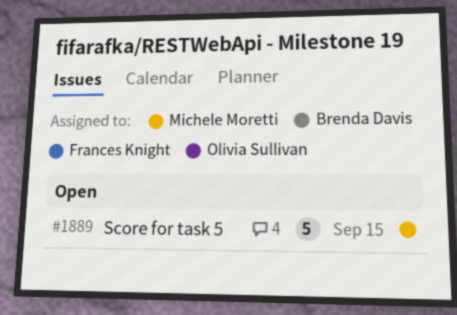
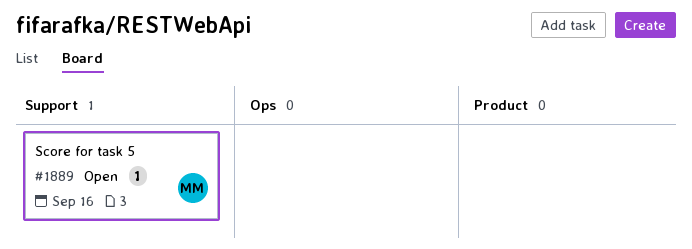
#1889, estimate: 5 -> 1
#1889, due: Sep 15 -> Sep 16

